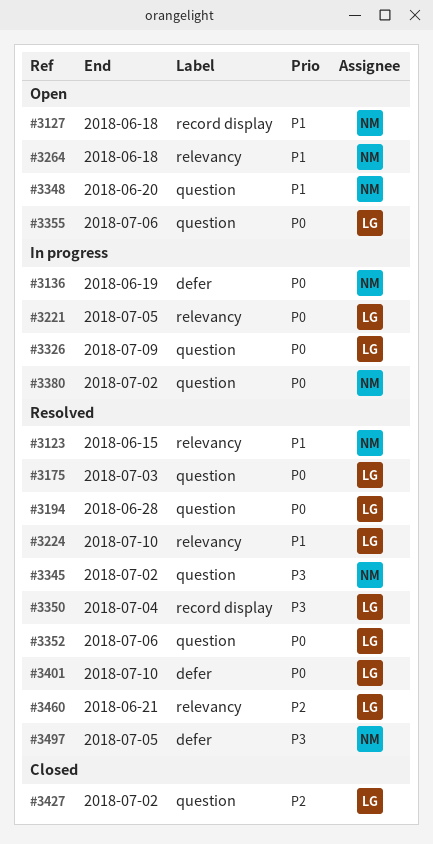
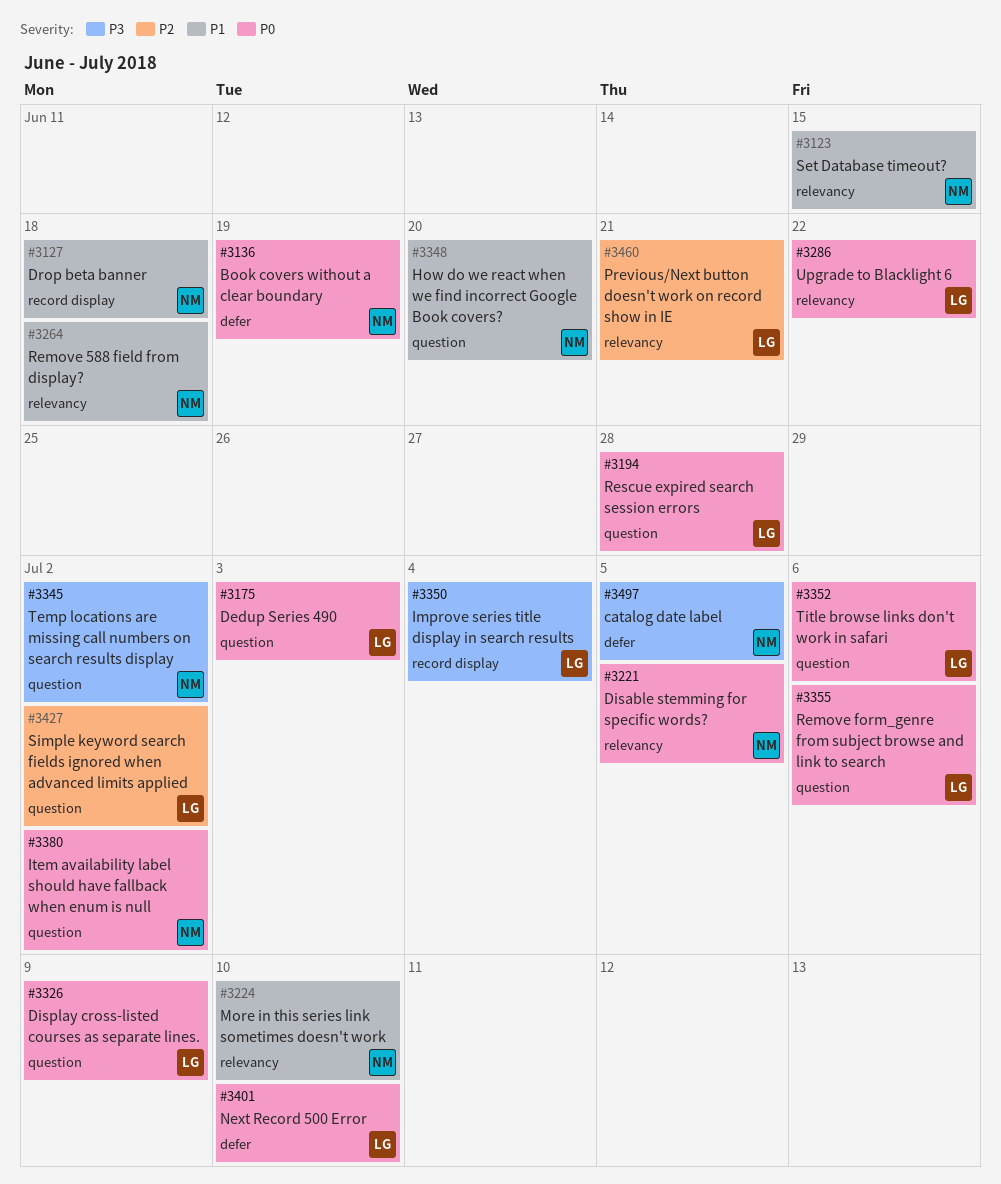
#3221, owner: LG -> NM
#3224, owner: LG -> NM
#3286: none -> present

